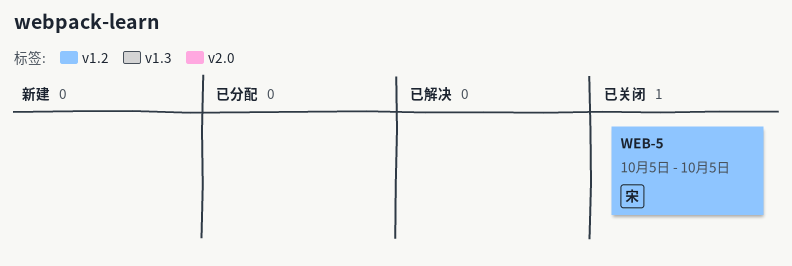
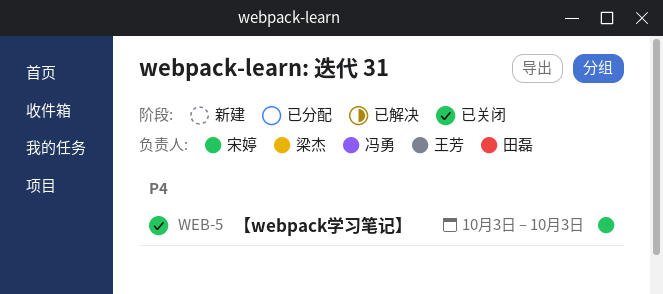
WEB-5, start: Oct 5 -> Oct 3
WEB-5, due: Oct 5 -> Oct 3

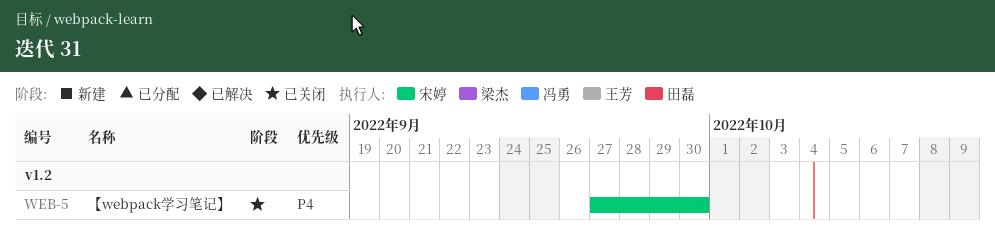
WEB-5, start: Oct 3 -> Sep 27
WEB-5, due: Oct 3 -> Sep 30

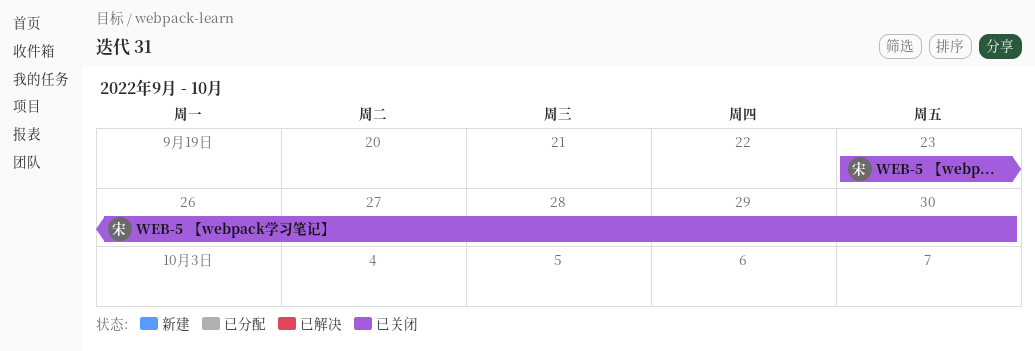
WEB-5, start: Sep 27 -> Sep 23

